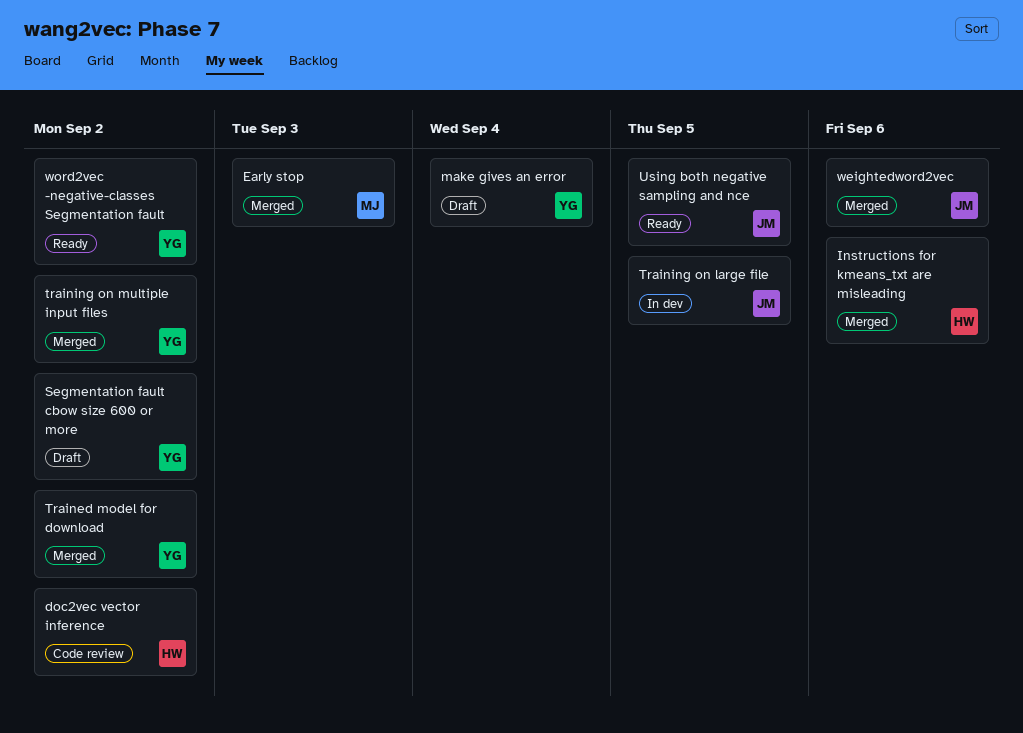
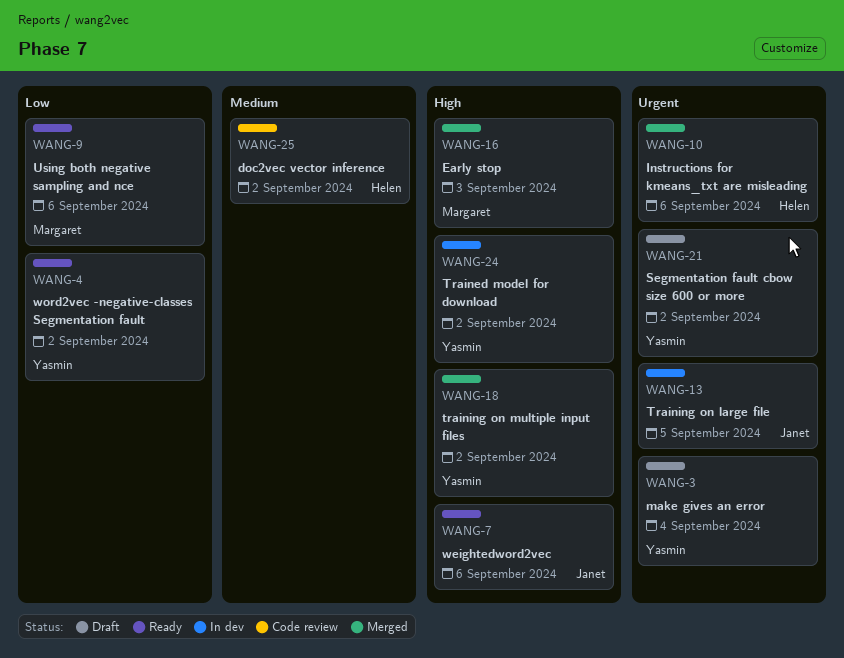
Trained model for download, status: Merged -> In dev
Using both negative sampling and nce, owner: Janet -> Margaret
Using both negative sampling and nce, due: Sep 5 -> Sep 6
weightedword2vec, status: Merged -> Ready

